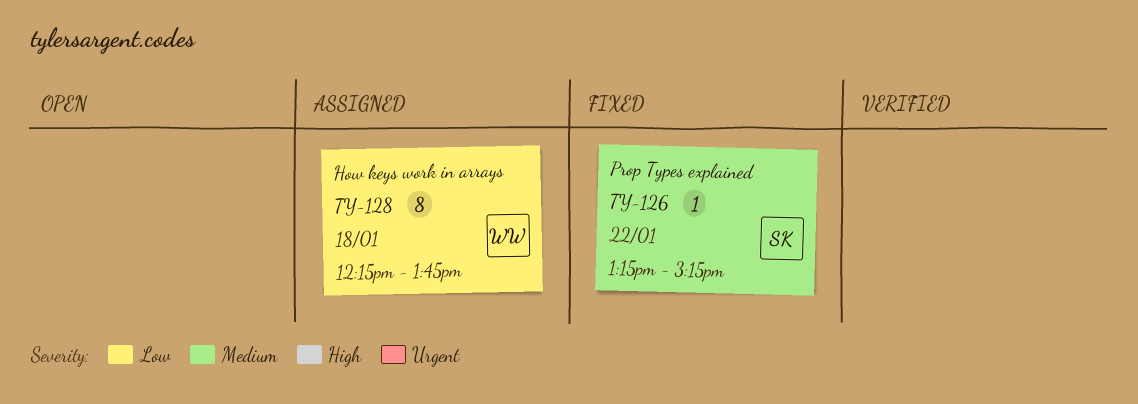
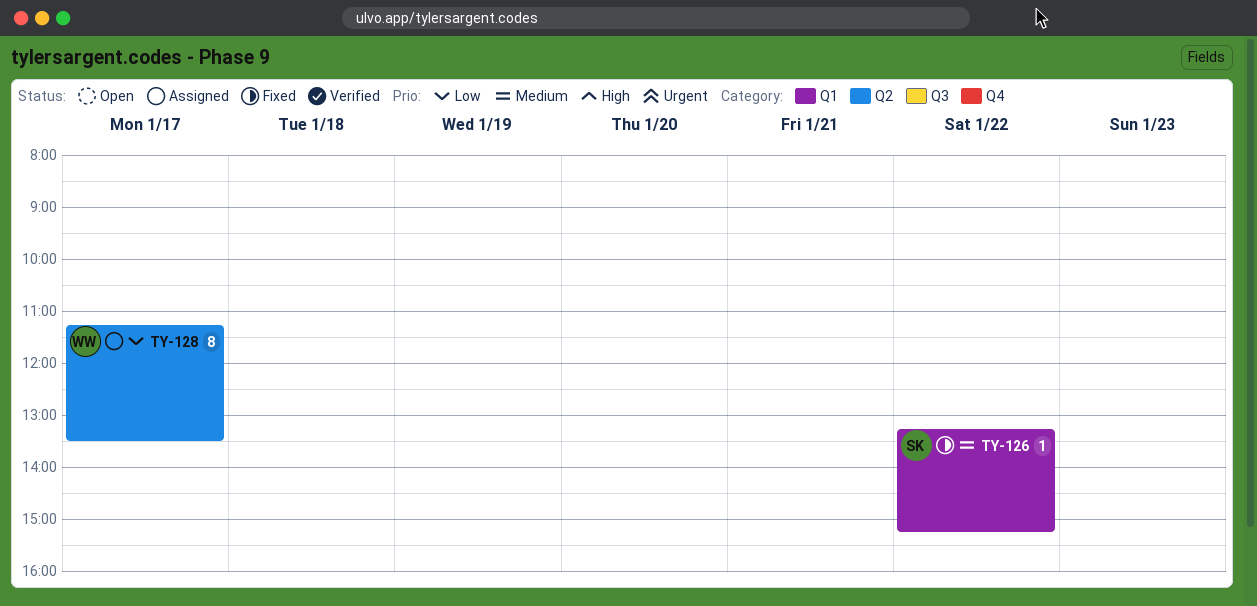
TY-128, day: Jan 18 -> Jan 17
TY-128, begins: 12:15 -> 11:15
TY-128, ends: 13:45 -> 13:30

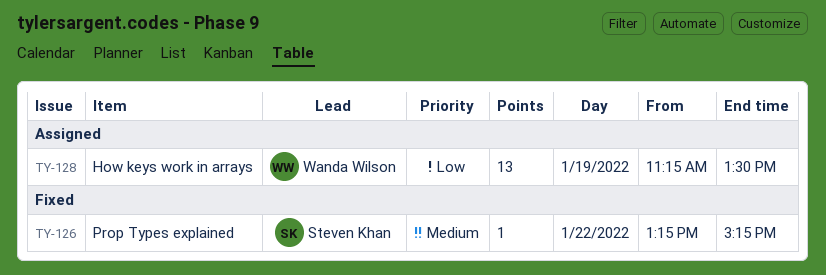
TY-128, estimate: 8 -> 13
TY-128, day: Jan 17 -> Jan 19

